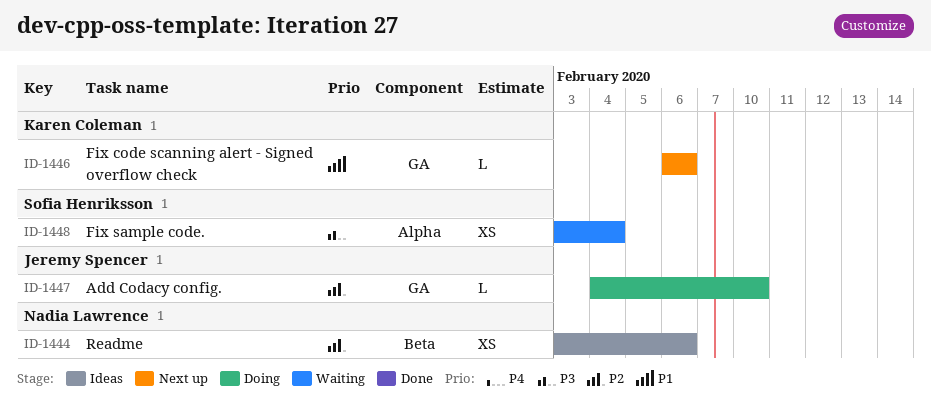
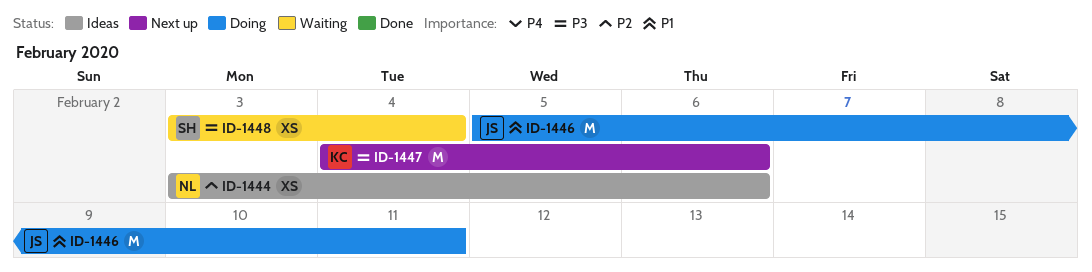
ID-1446, status: Next up -> Doing
ID-1446, owner: Karen Coleman -> Jeremy Spencer
ID-1446, estimate: L -> M
ID-1446, start: Feb 6 -> Feb 5
ID-1446, due: Feb 6 -> Feb 11
ID-1447, status: Doing -> Next up
ID-1447, owner: Jeremy Spencer -> Karen Coleman
ID-1447, priority: P2 -> P3
ID-1447, estimate: L -> M
ID-1447, due: Feb 10 -> Feb 6

